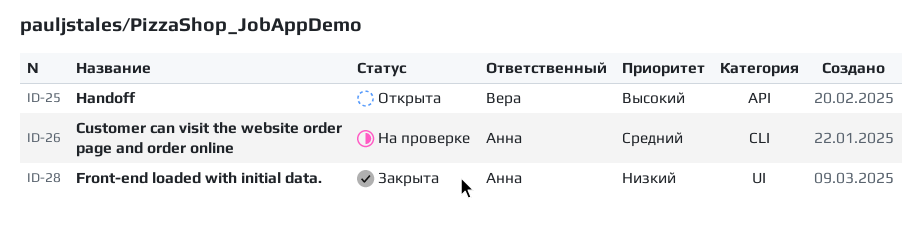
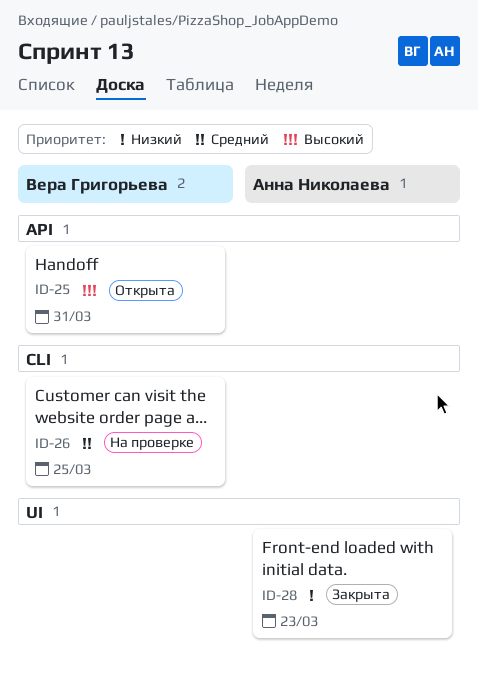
ID-26, owner: Анна Николаева -> Вера Григорьева

